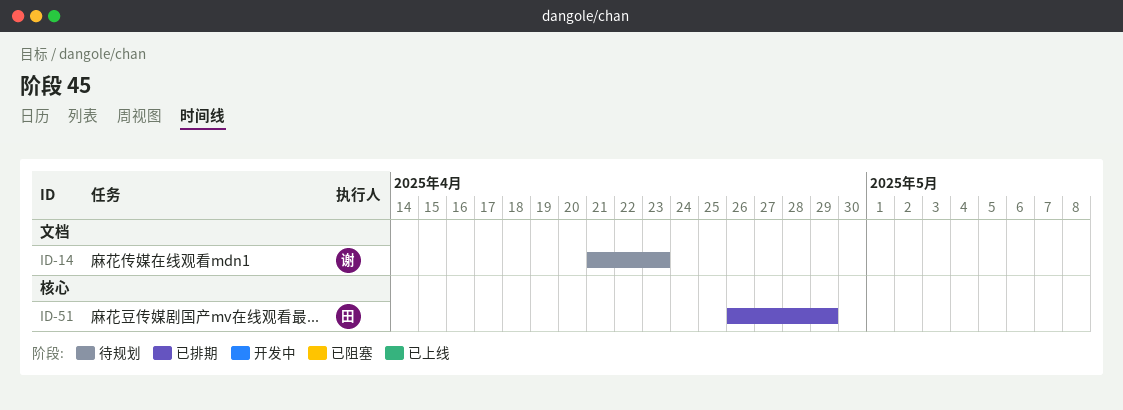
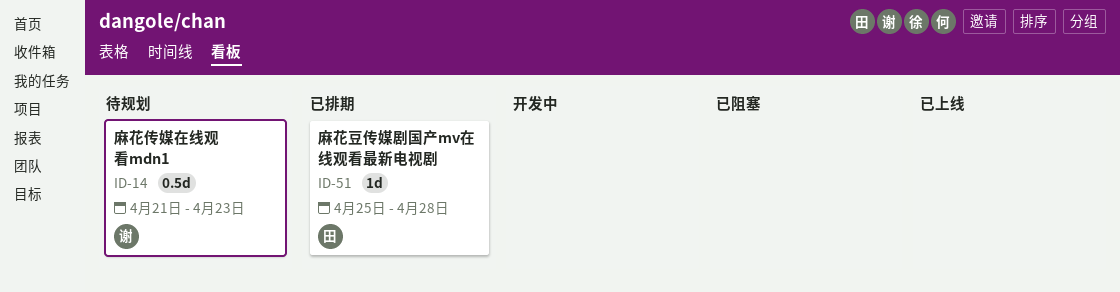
ID-51, start: Apr 26 -> Apr 25
ID-51, due: Apr 29 -> Apr 28

